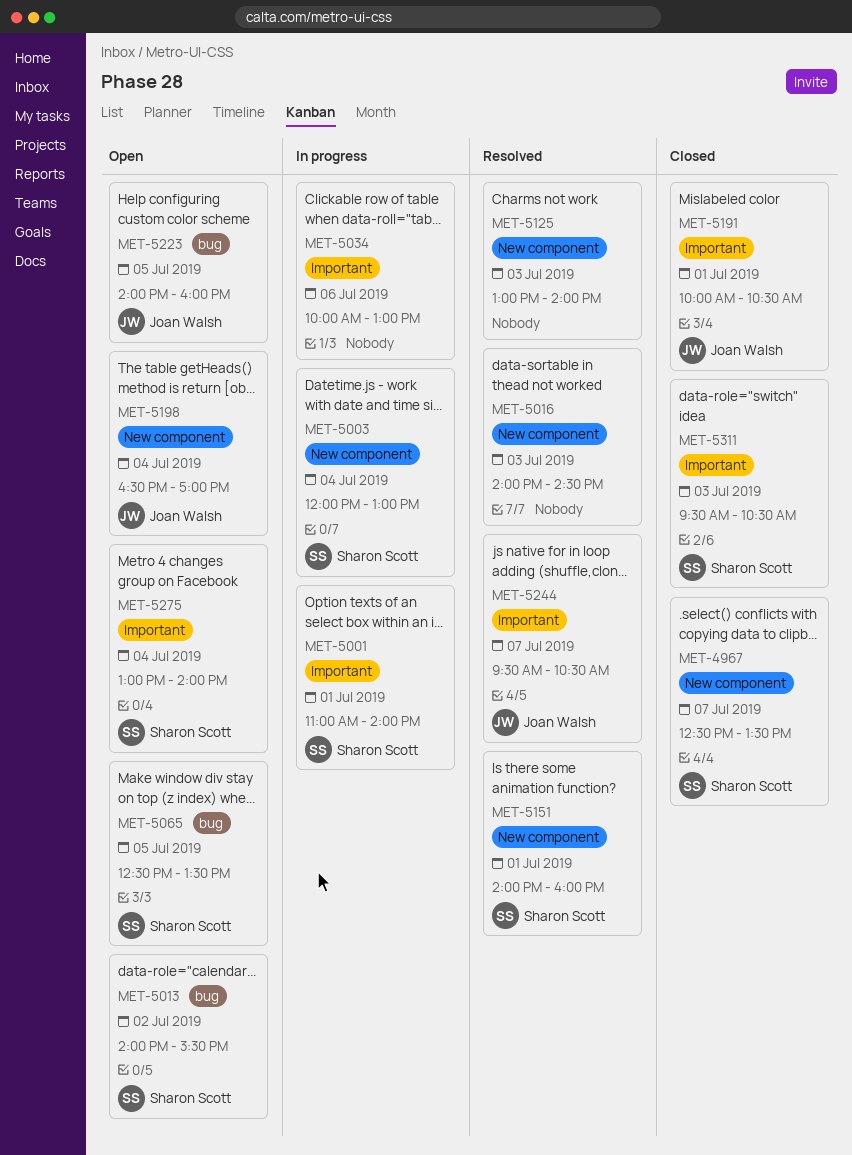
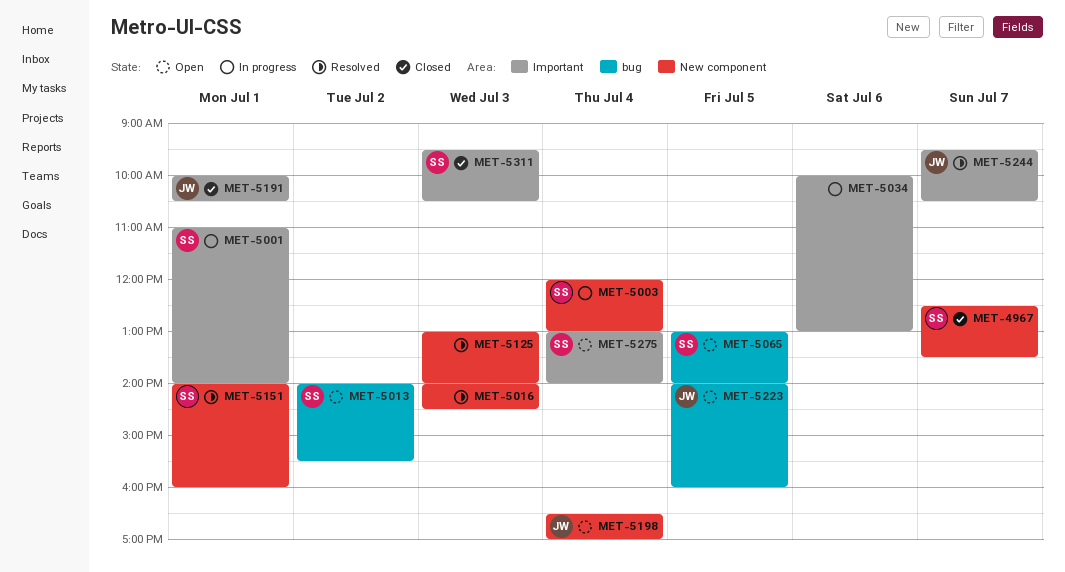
MET-5065, begins: 12:30 -> 13:00
MET-5065, ends: 13:30 -> 14:00

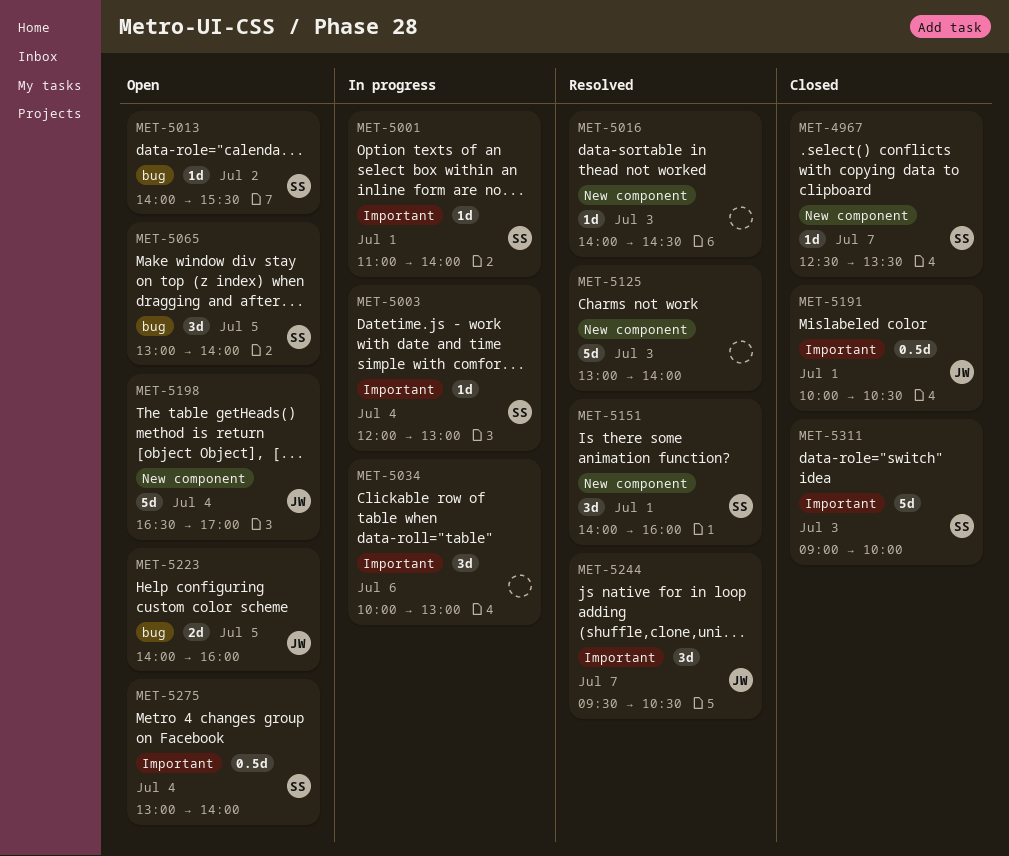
MET-5003, label: New component -> Important
MET-5311, begins: 09:30 -> 09:00
MET-5311, ends: 10:30 -> 10:00

